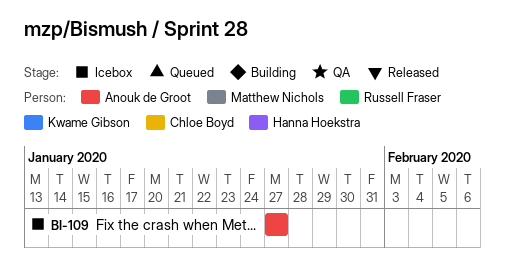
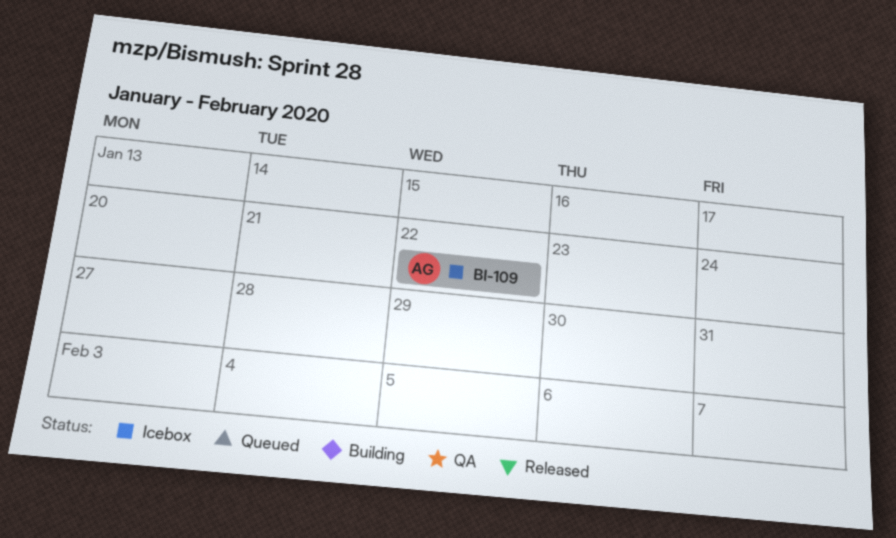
BI-109, start: Jan 27 -> Jan 22
BI-109, due: Jan 27 -> Jan 22

